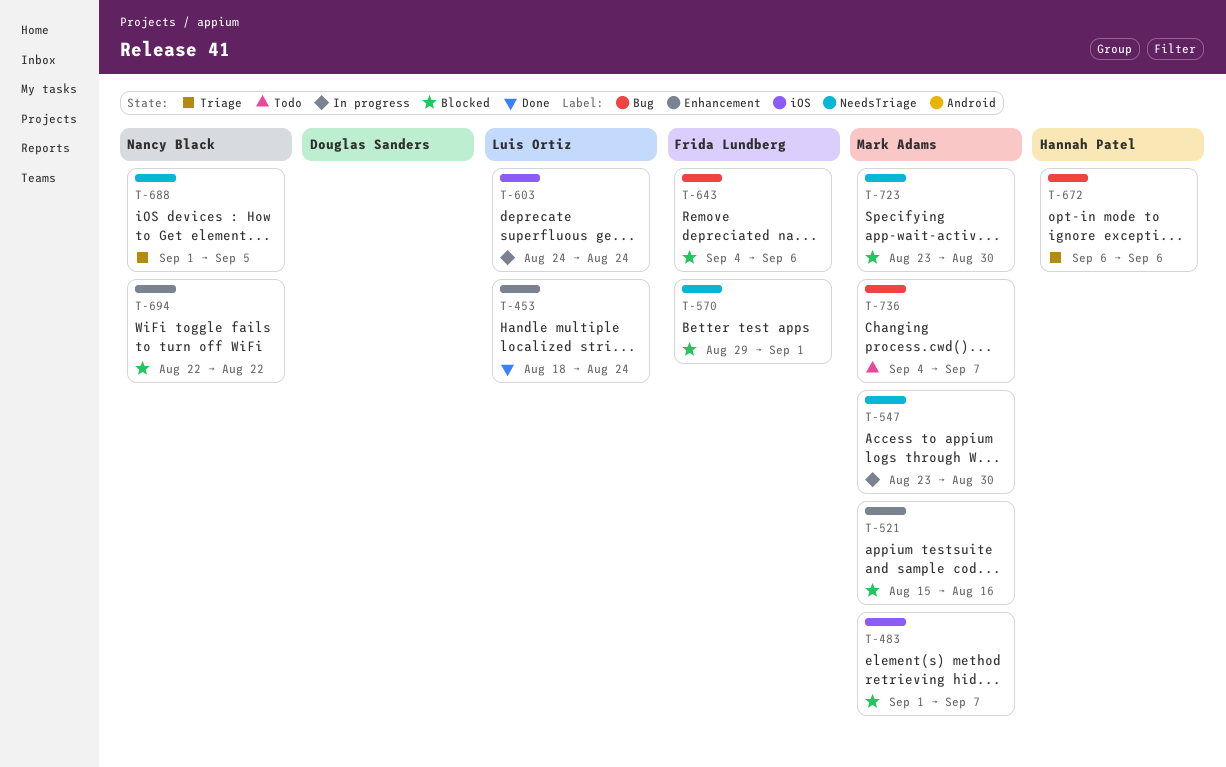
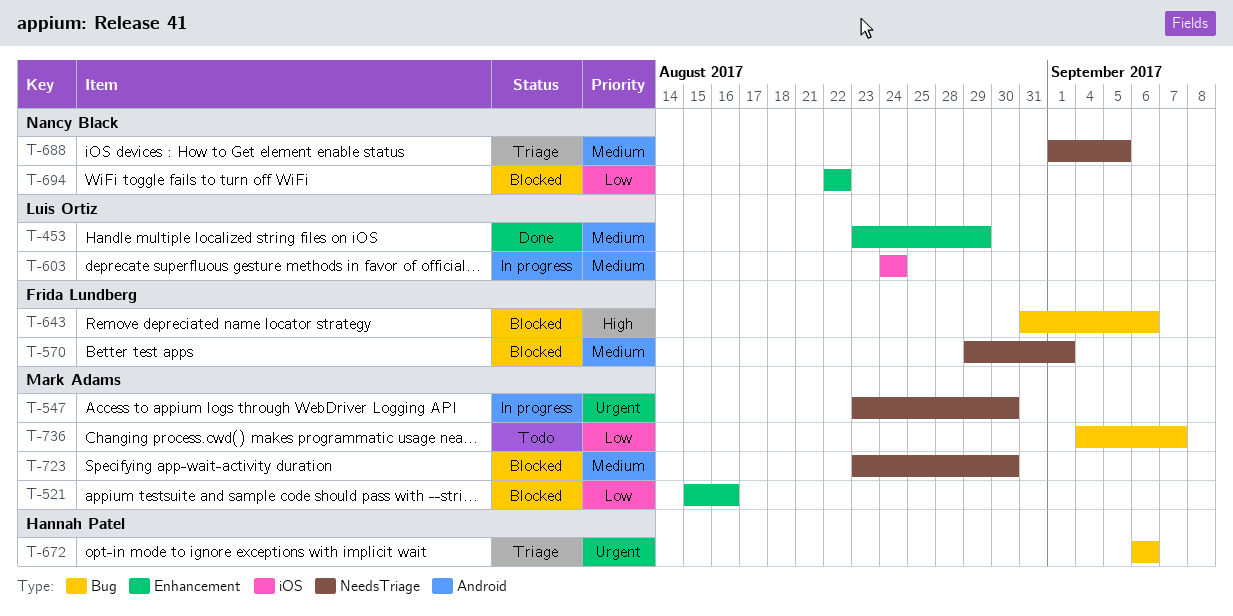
T-453, start: Aug 18 -> Aug 23
T-453, due: Aug 24 -> Aug 29
T-483: present -> none
T-643, start: Sep 4 -> Aug 31

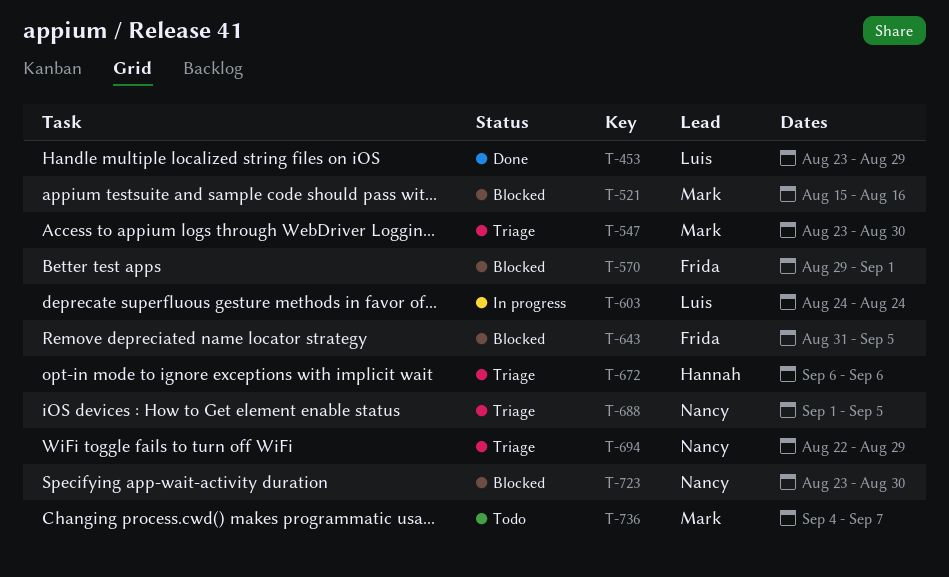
T-547, status: In progress -> Triage
T-643, due: Sep 6 -> Sep 5
T-694, status: Blocked -> Triage
T-694, due: Aug 22 -> Aug 29
T-723, owner: Mark Adams -> Nancy Black

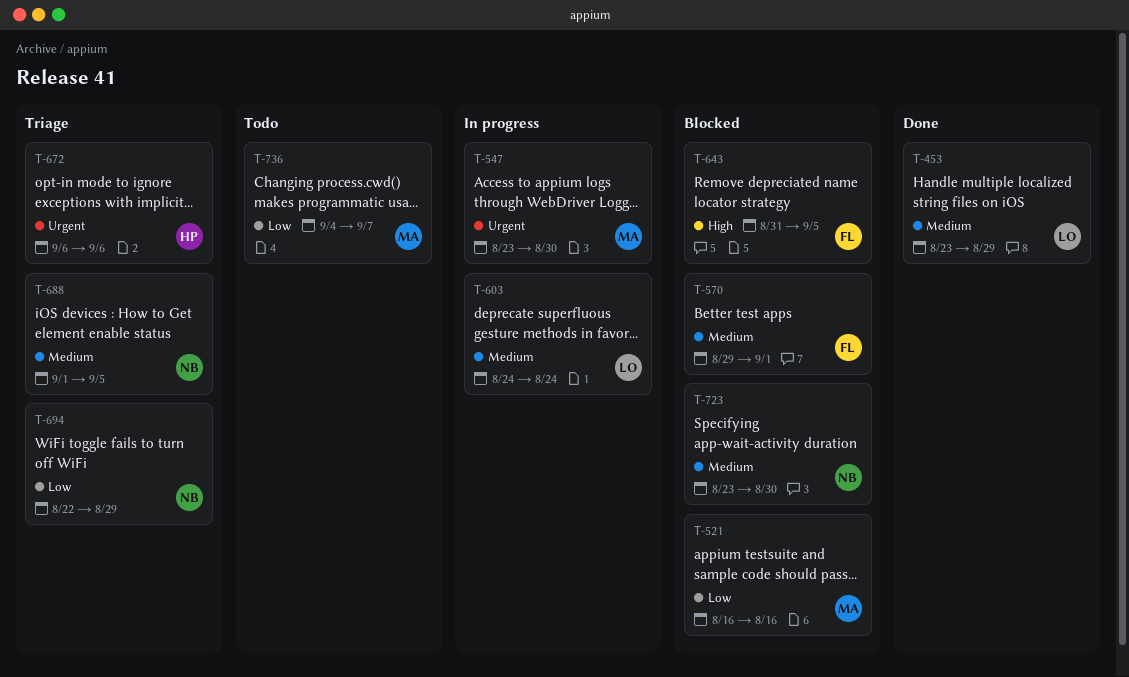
T-521, start: Aug 15 -> Aug 16
T-547, status: Triage -> In progress

